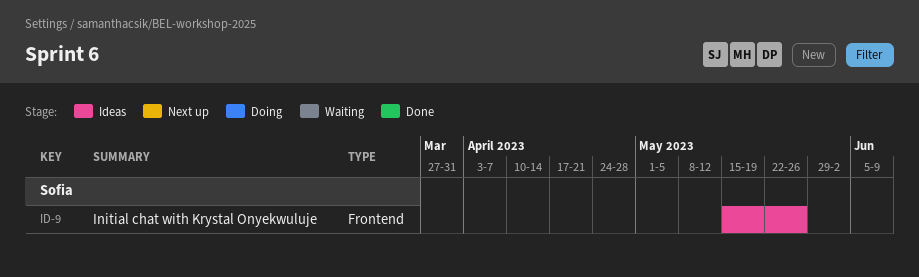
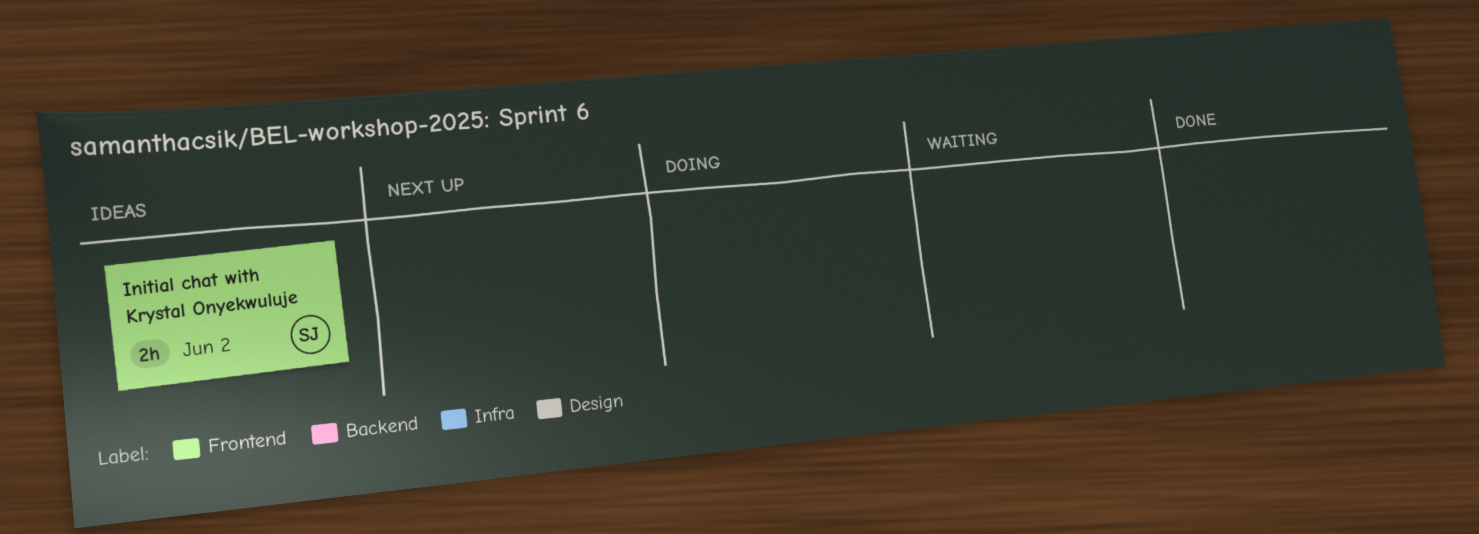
Initial chat with Krystal Onyekwuluje, due: May 26 -> Jun 2

